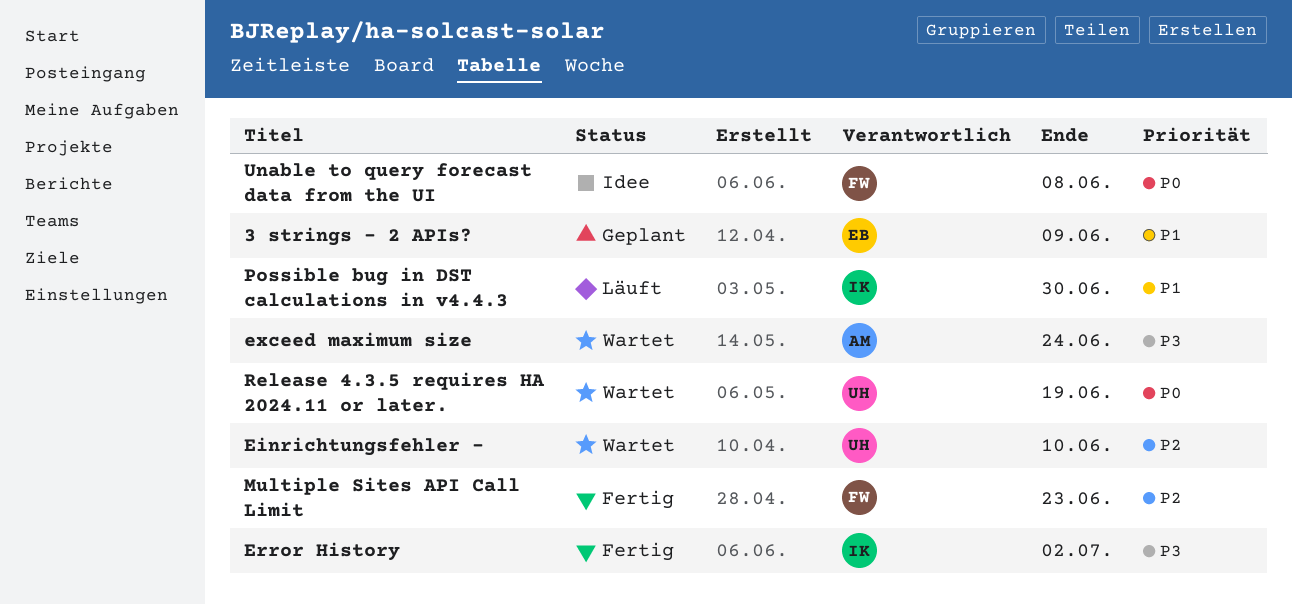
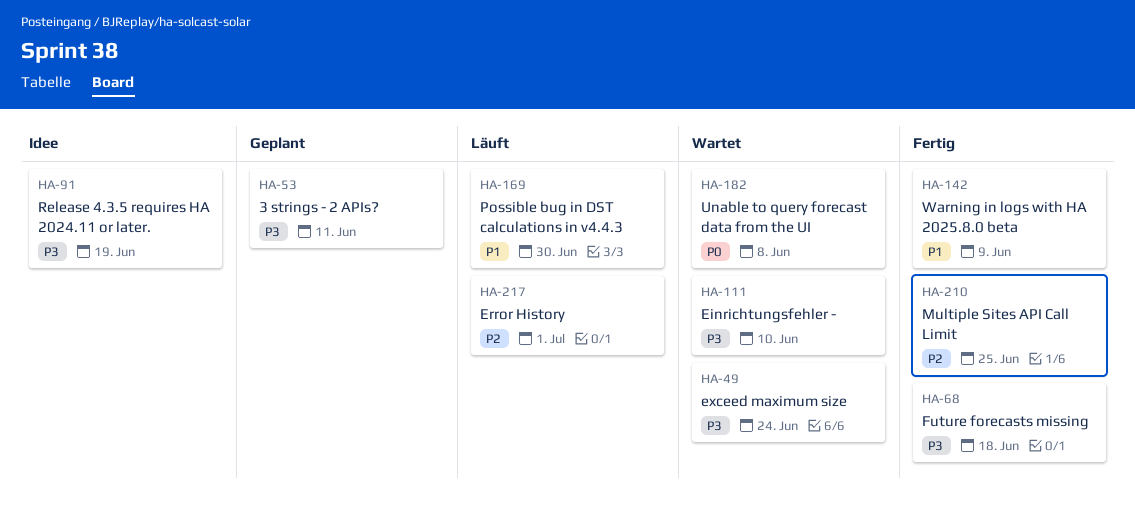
3 strings - 2 APIs?, priority: P1 -> P3
3 strings - 2 APIs?, due: Jun 9 -> Jun 11
Einrichtungsfehler -, priority: P2 -> P3
Error History, status: Fertig -> Läuft
Error History, priority: P3 -> P2
Error History, due: Jul 2 -> Jul 1
Future forecasts missing: none -> present
Multiple Sites API Call Limit, due: Jun 23 -> Jun 25
Release 4.3.5 requires HA 2024.11 or later., status: Wartet -> Idee
Release 4.3.5 requires HA 2024.11 or later., priority: P0 -> P3
Unable to query forecast data from the UI, status: Idee -> Wartet
Warning in logs with HA 2025.8.0 beta: none -> present

